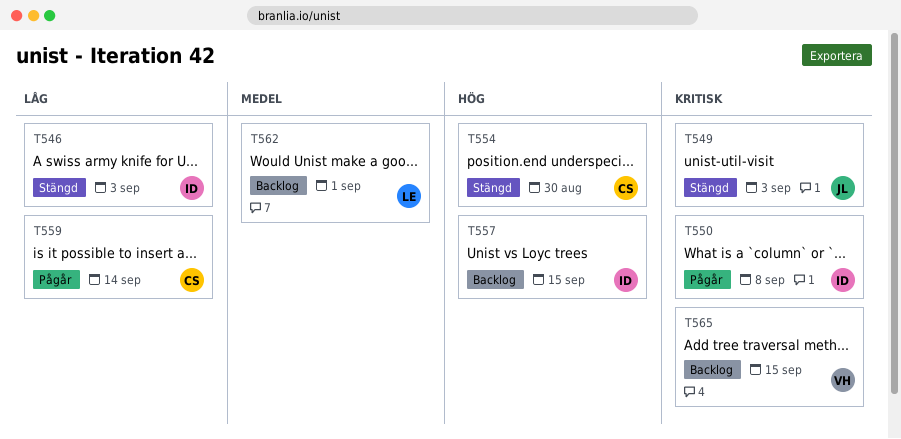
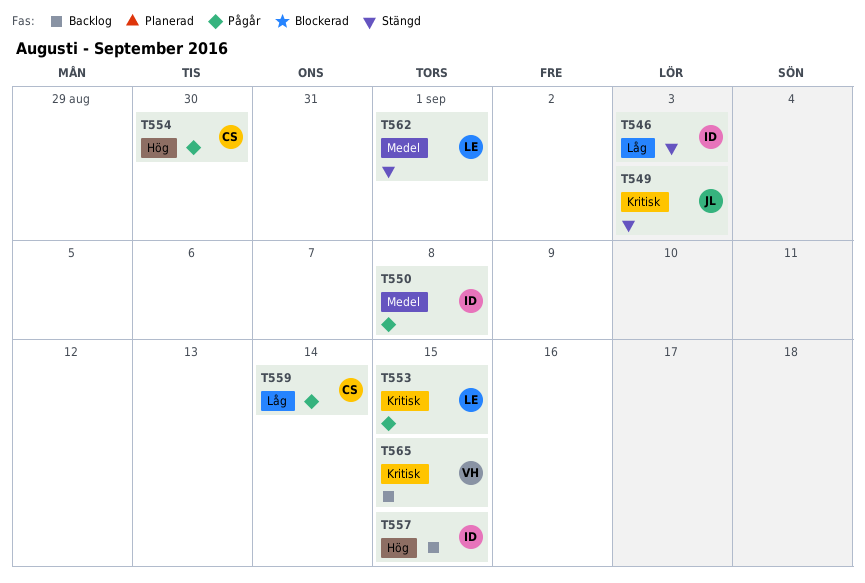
T550, priority: Kritisk -> Medel
T553: none -> present
T554, status: Stängd -> Pågår
T562, status: Backlog -> Stängd

